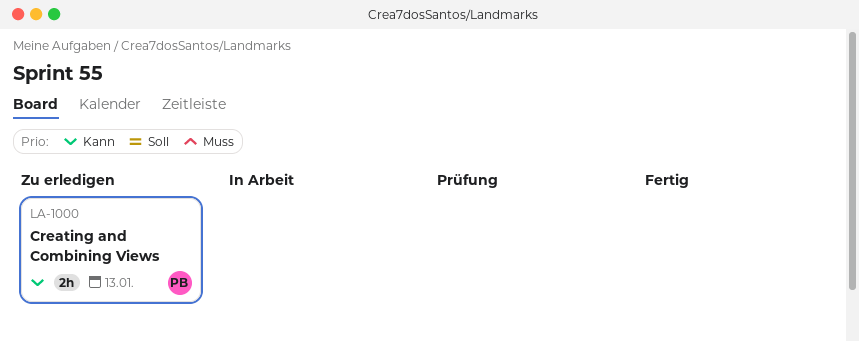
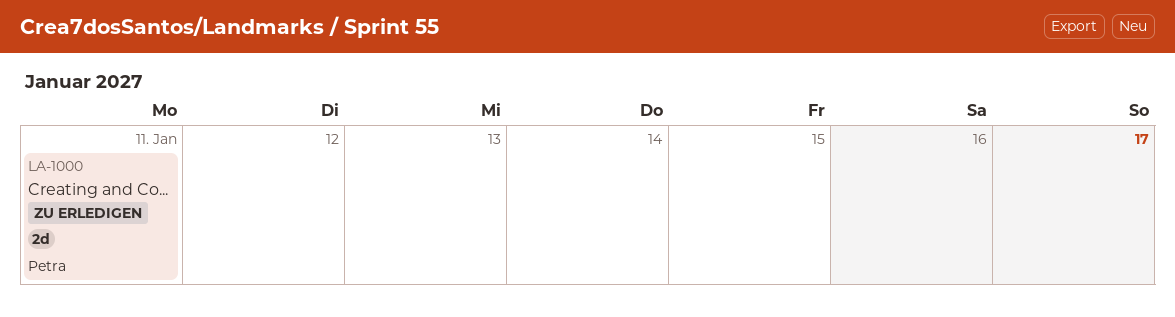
LA-1000, estimate: 2h -> 2d
LA-1000, due: Jan 13 -> Jan 11

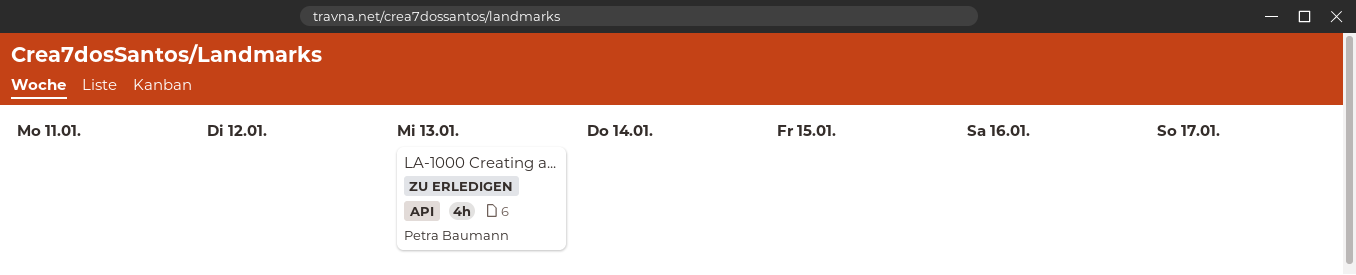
LA-1000, estimate: 2d -> 4h
LA-1000, due: Jan 11 -> Jan 13

